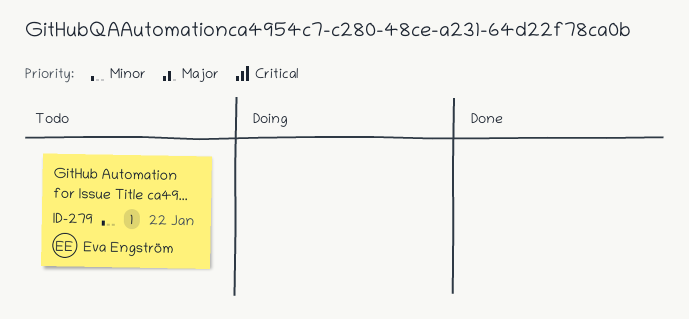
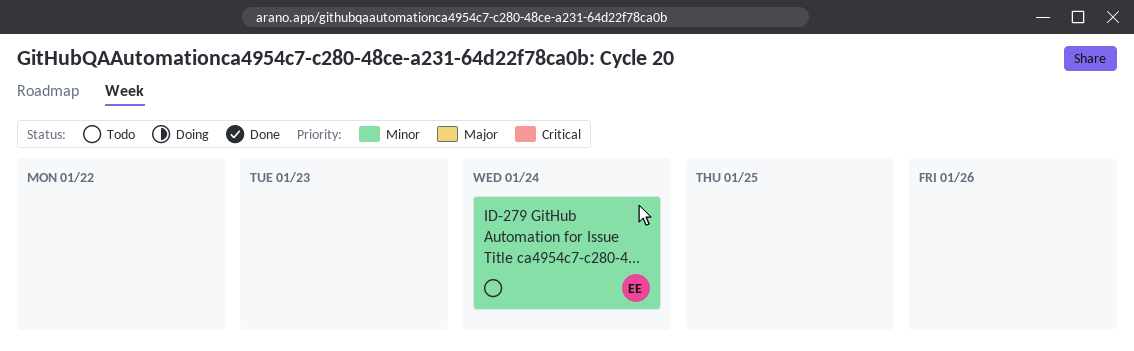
ID-279, due: Jan 22 -> Jan 24

